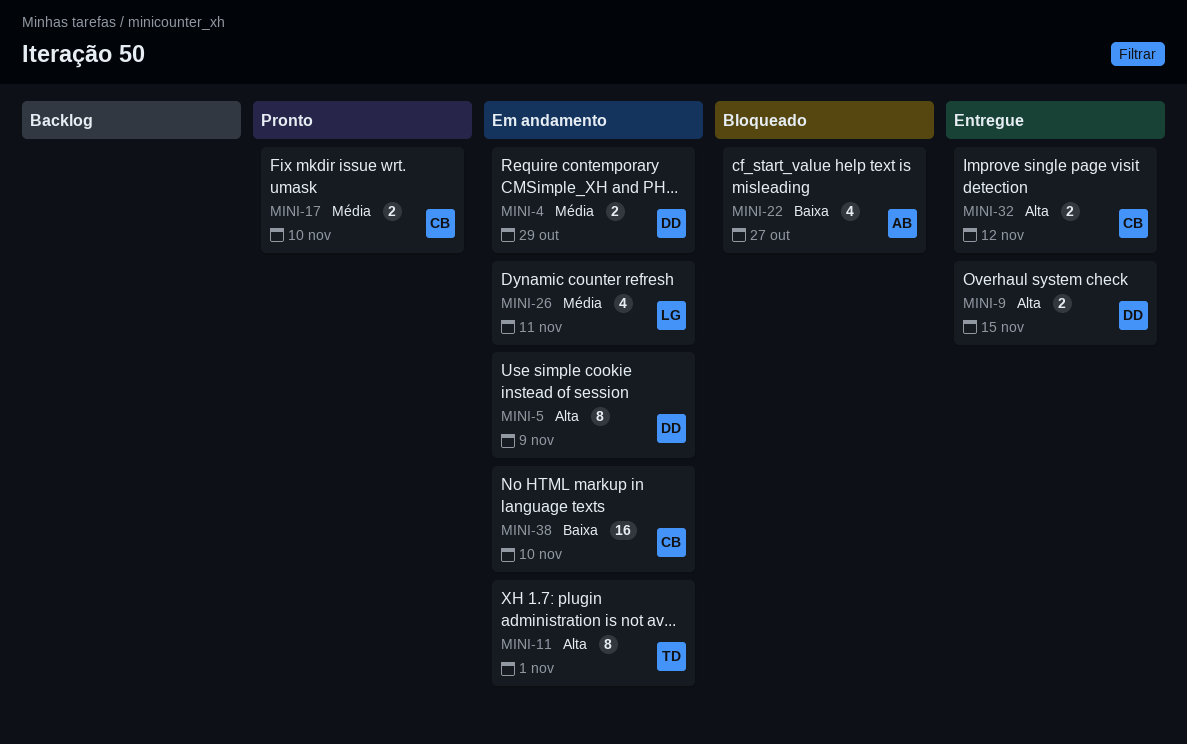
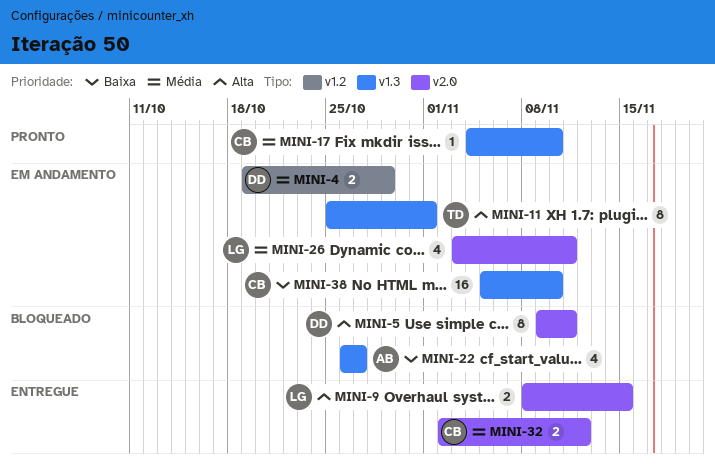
MINI-5, status: Em andamento -> Bloqueado
MINI-5, due: Nov 9 -> Nov 11
MINI-9, owner: DD -> LG
MINI-17, estimate: 2 -> 1
MINI-32, priority: Alta -> Média

